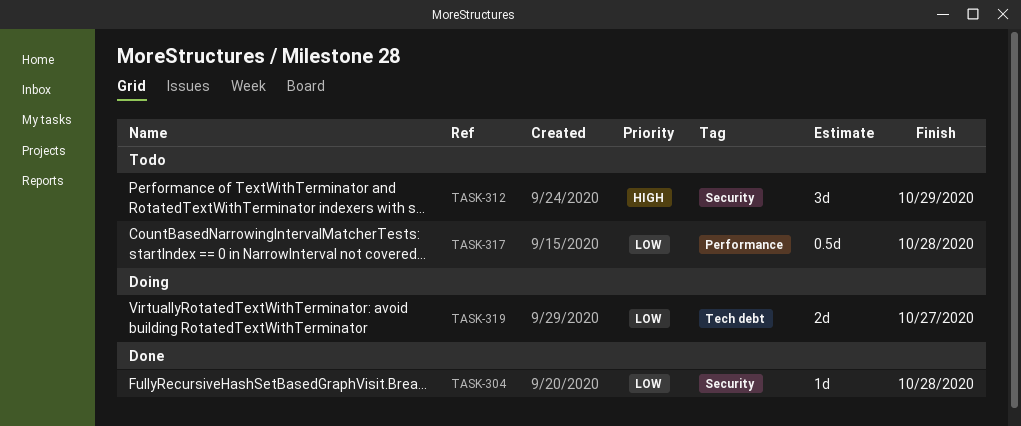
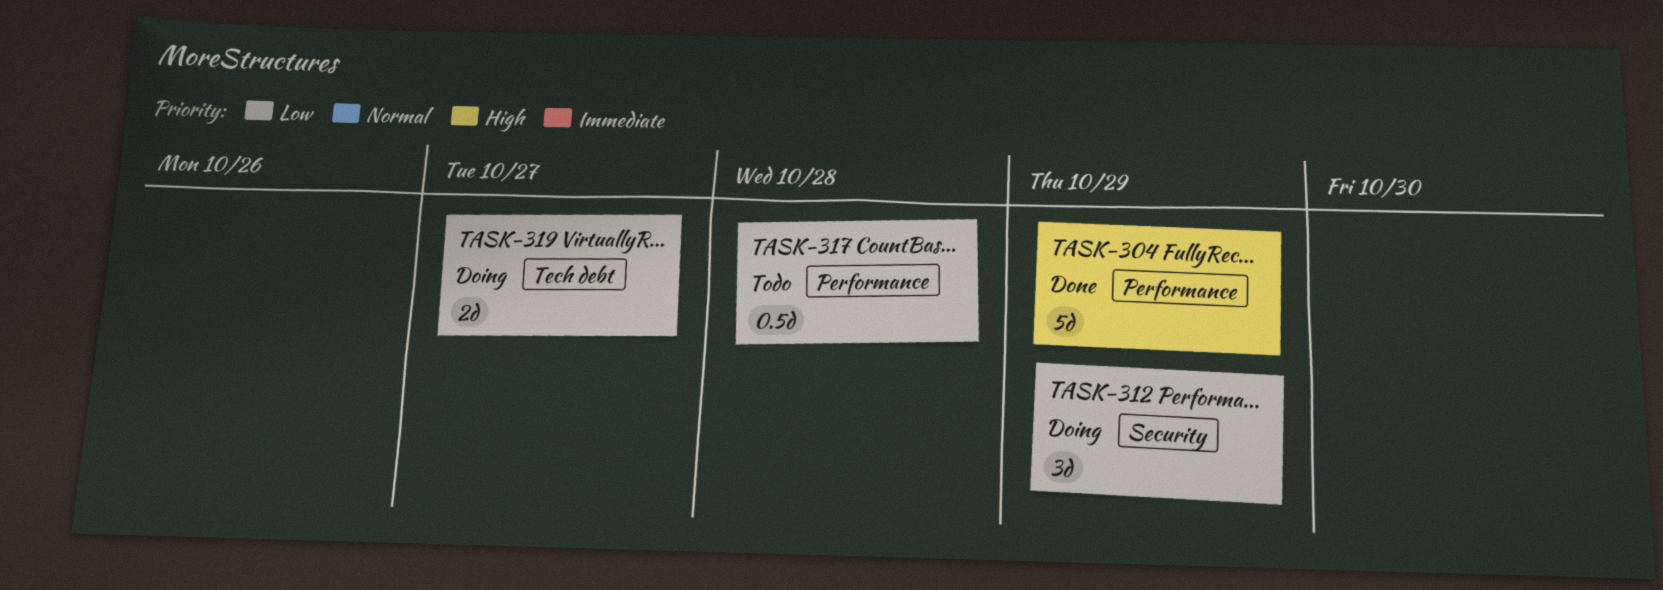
TASK-304, priority: Low -> High
TASK-304, label: Security -> Performance
TASK-304, estimate: 1d -> 5d
TASK-304, due: Oct 28 -> Oct 29
TASK-312, status: Todo -> Doing
TASK-312, priority: High -> Low

